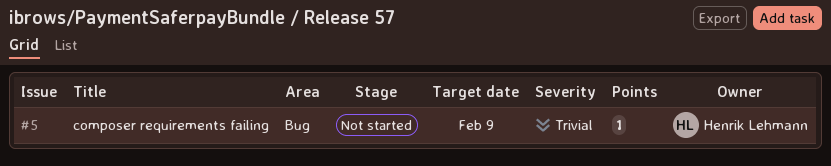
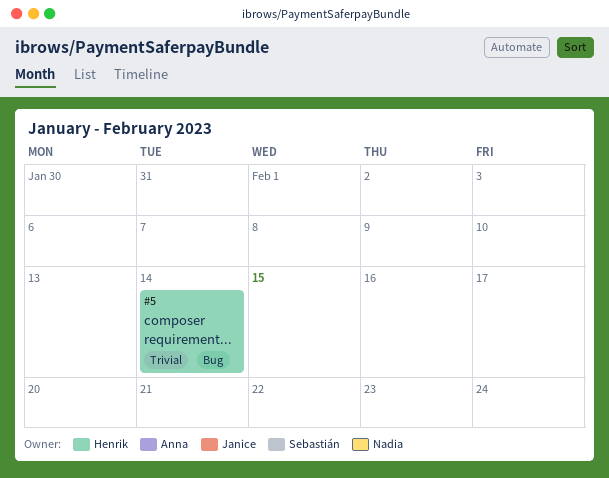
#5, due: Feb 9 -> Feb 14

